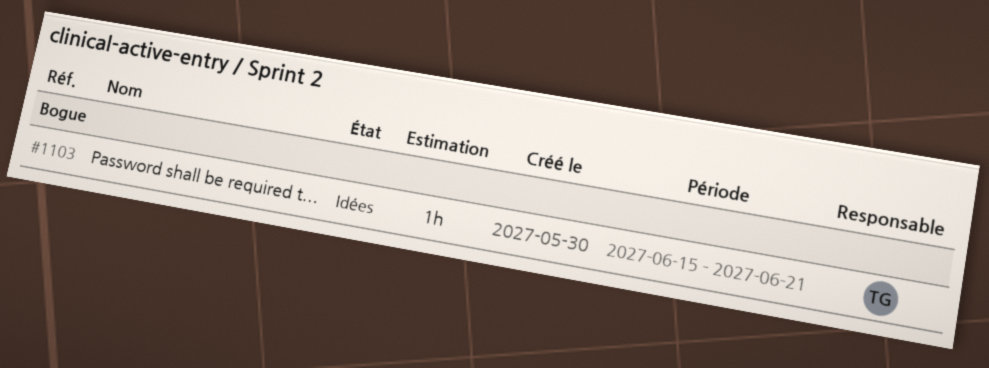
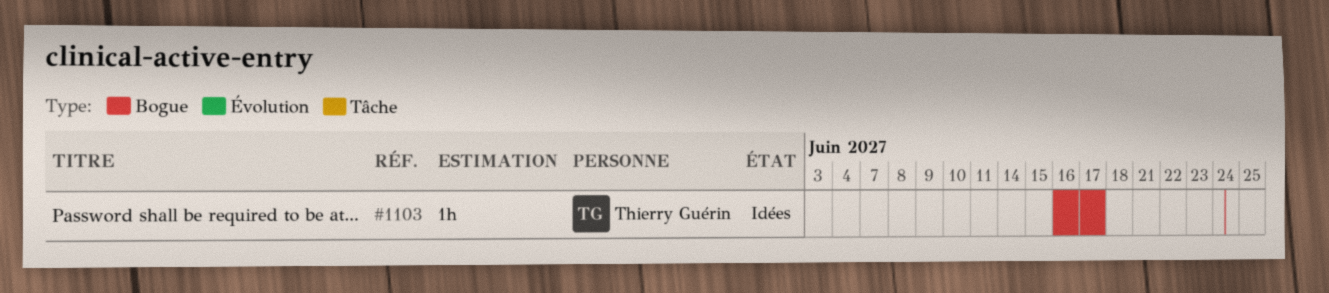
#1103, start: Jun 15 -> Jun 16
#1103, due: Jun 21 -> Jun 17

